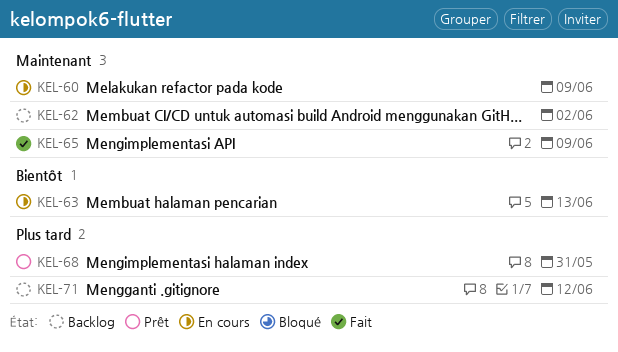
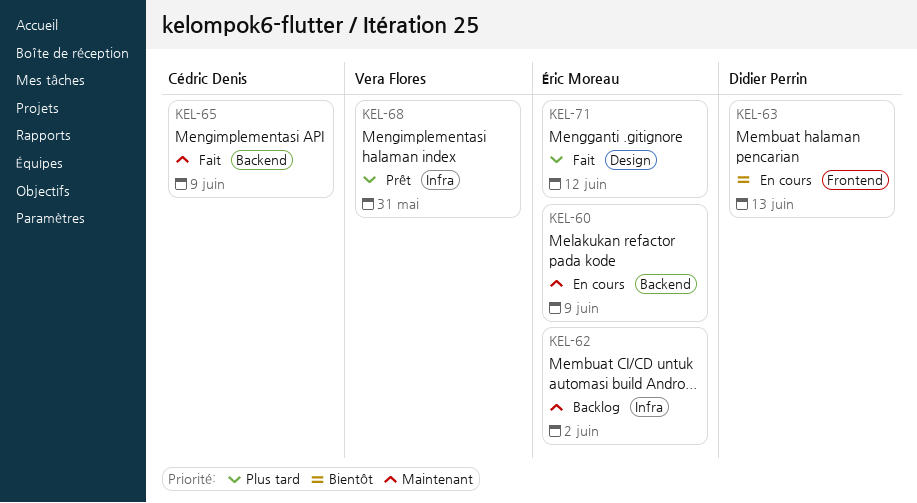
KEL-71, status: Backlog -> Fait

